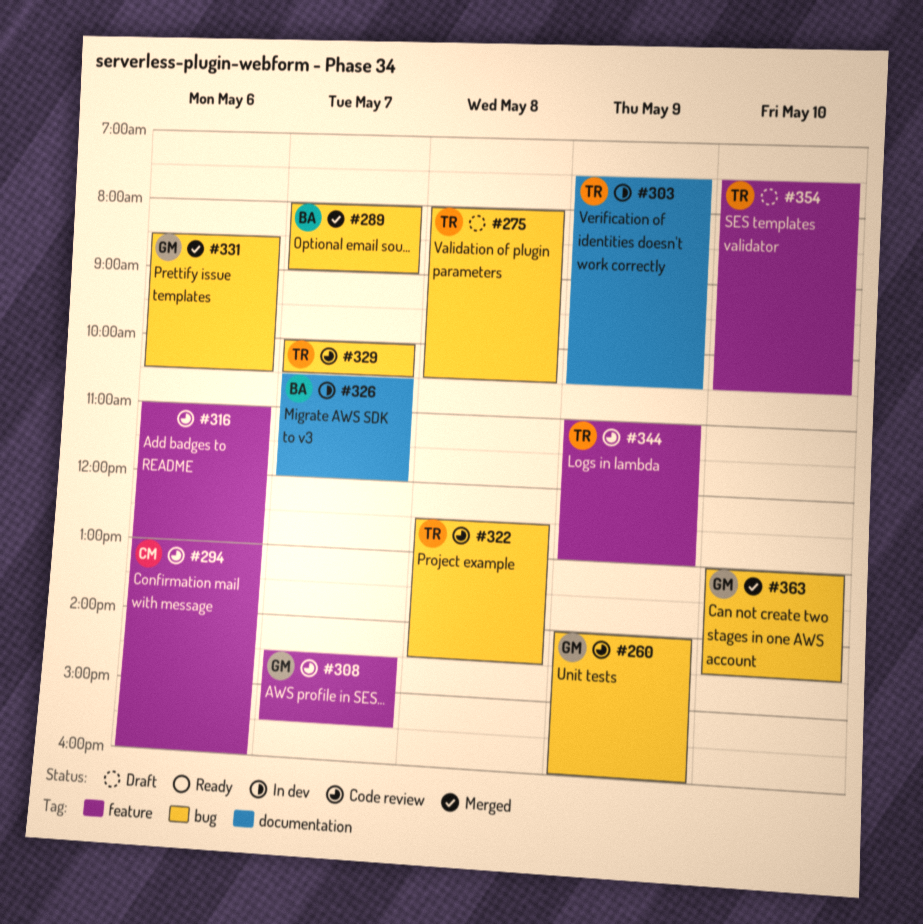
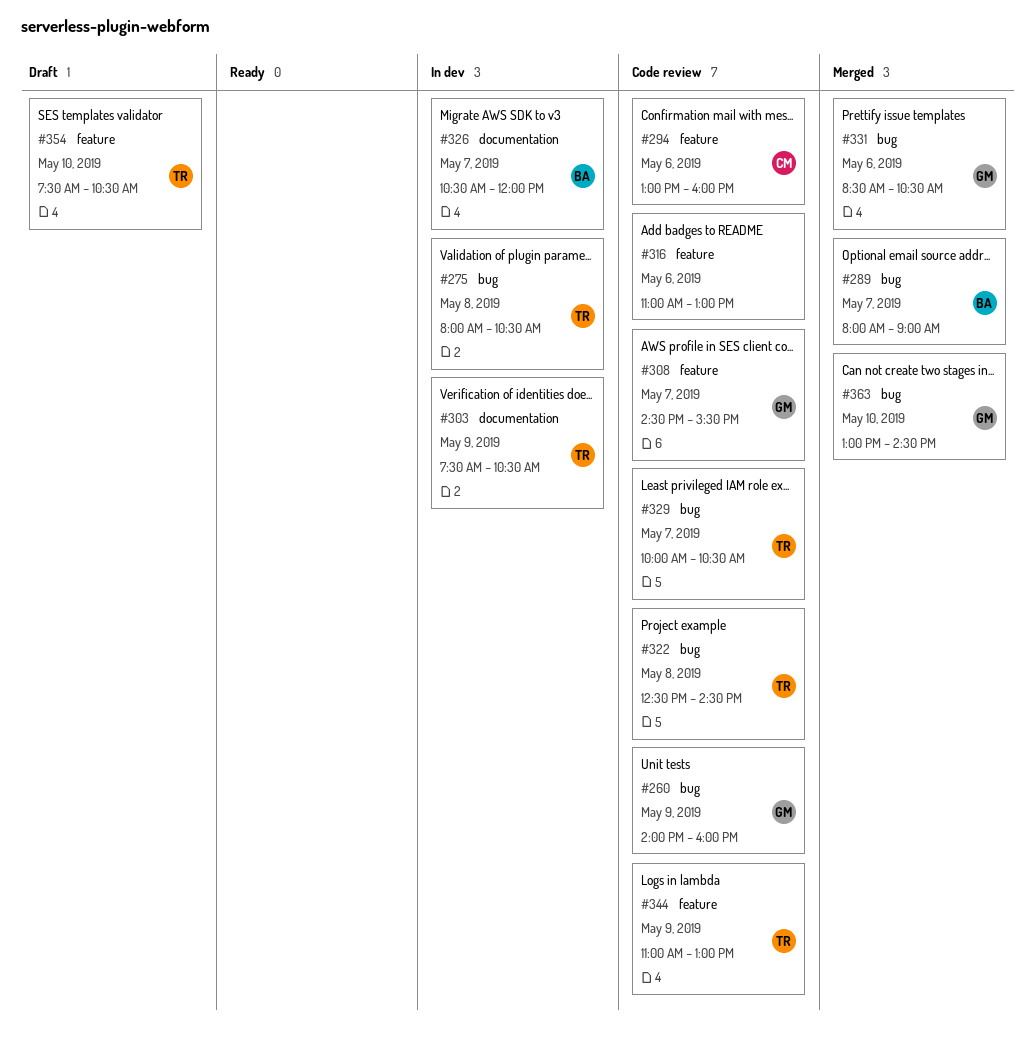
#275, status: Draft -> In dev

